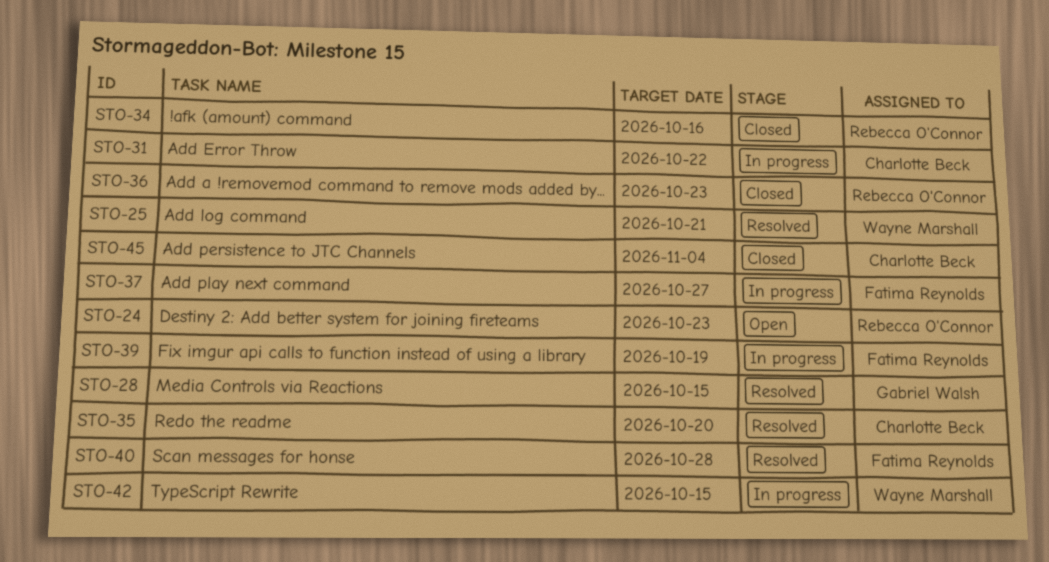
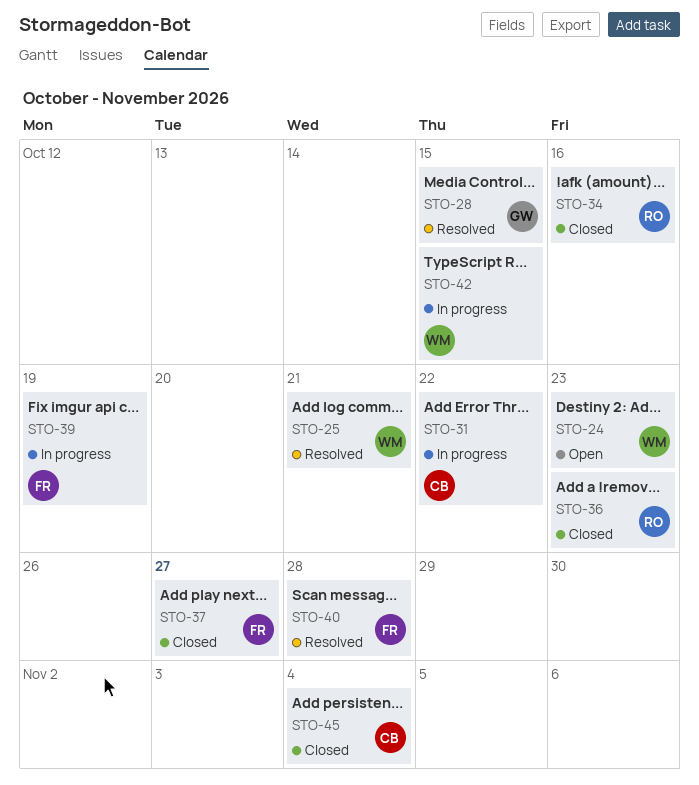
STO-24, owner: Rebecca O'Connor -> Wayne Marshall
STO-35: present -> none
STO-37, status: In progress -> Closed

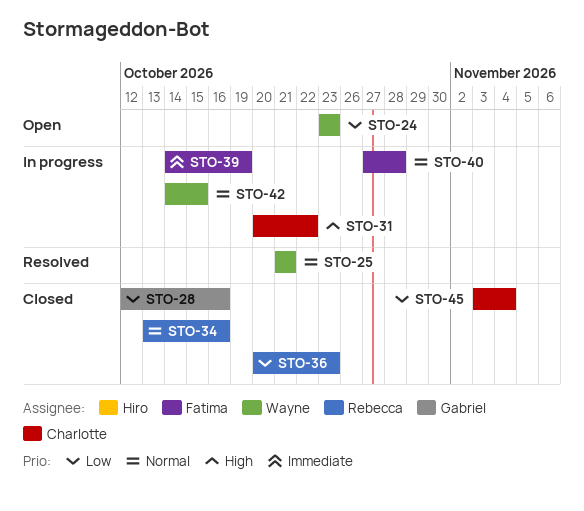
STO-28, status: Resolved -> Closed
STO-28, due: Oct 15 -> Oct 16
STO-37: present -> none
STO-40, status: Resolved -> In progress

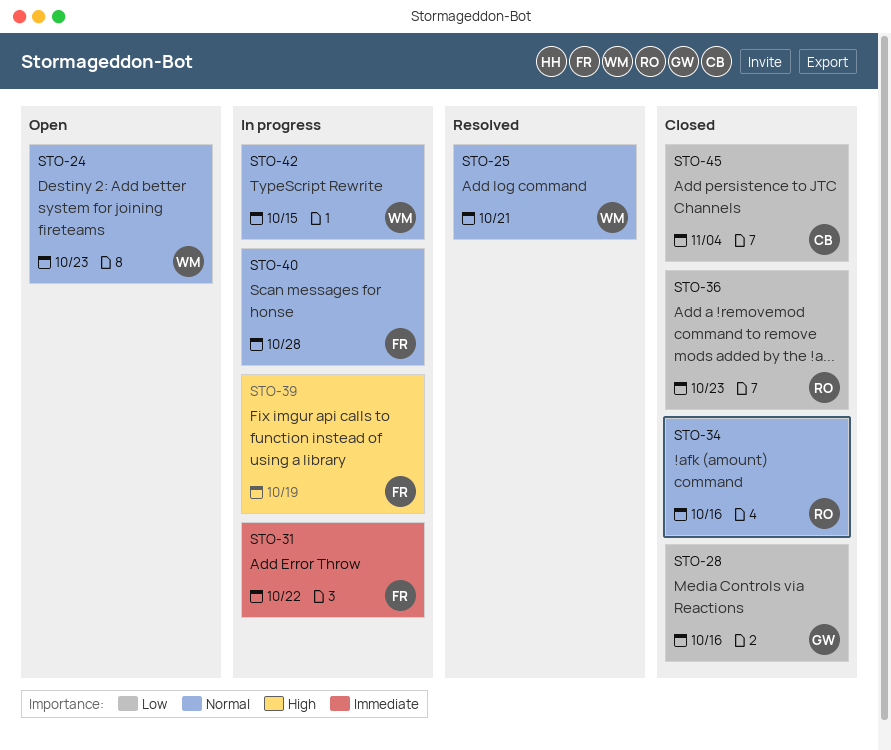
STO-24, priority: Low -> Normal
STO-31, owner: Charlotte -> Fatima
STO-31, priority: High -> Immediate
STO-39, priority: Immediate -> High

